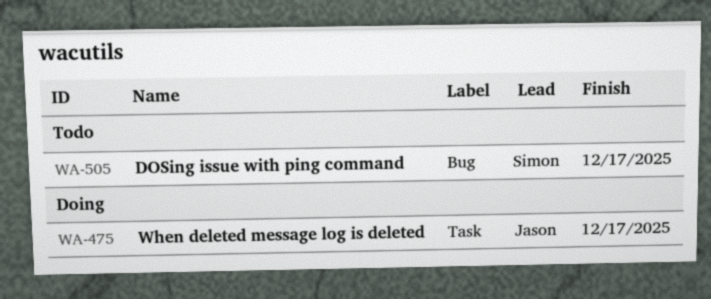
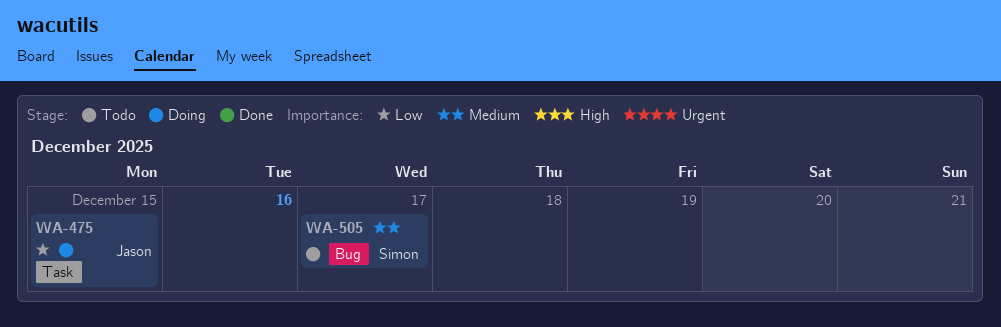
WA-475, due: Dec 17 -> Dec 15

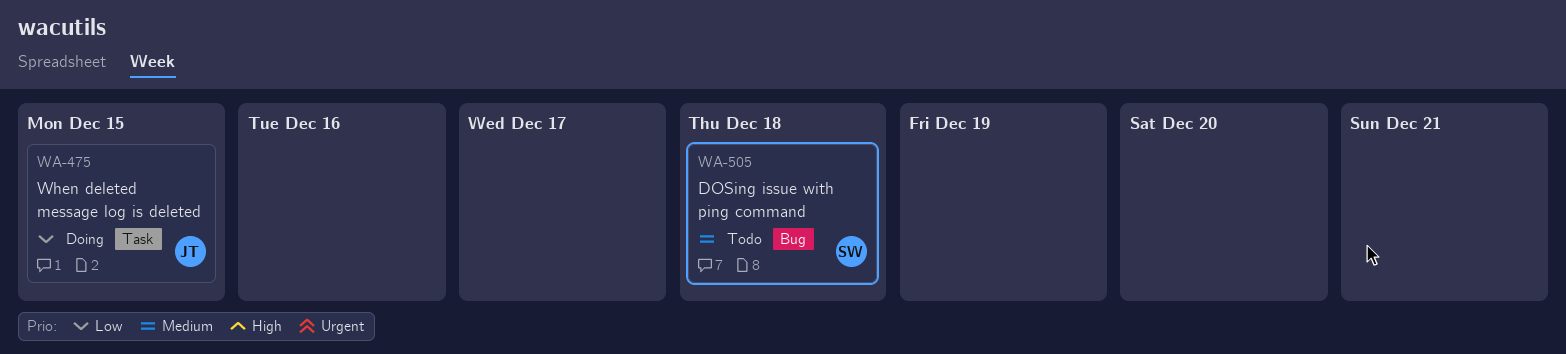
WA-505, due: Dec 17 -> Dec 18

